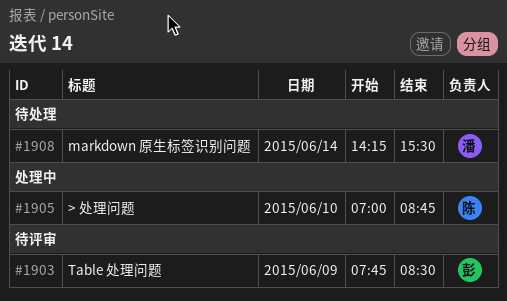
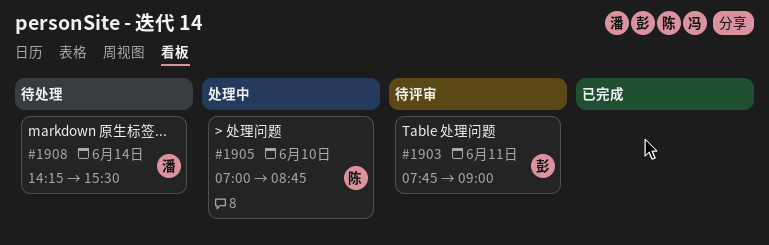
#1903, day: Jun 9 -> Jun 11
#1903, ends: 08:30 -> 09:00

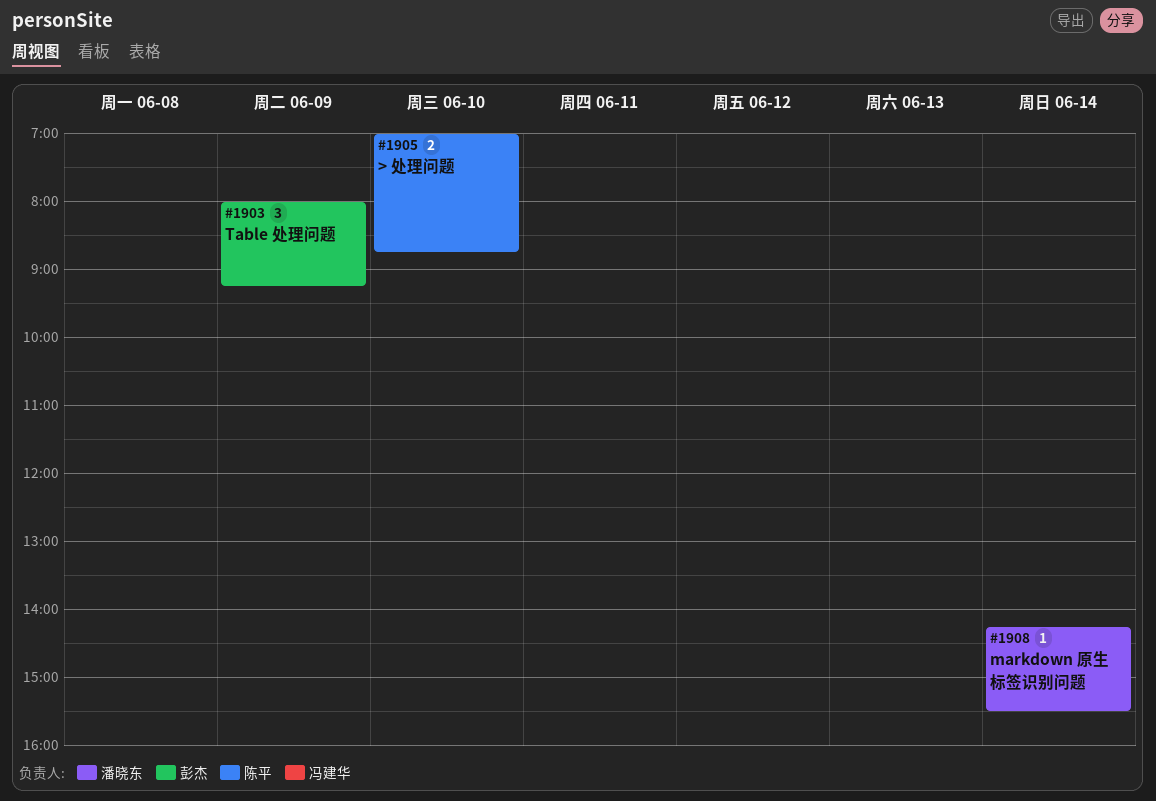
#1903, day: Jun 11 -> Jun 9
#1903, begins: 07:45 -> 08:00
#1903, ends: 09:00 -> 09:15

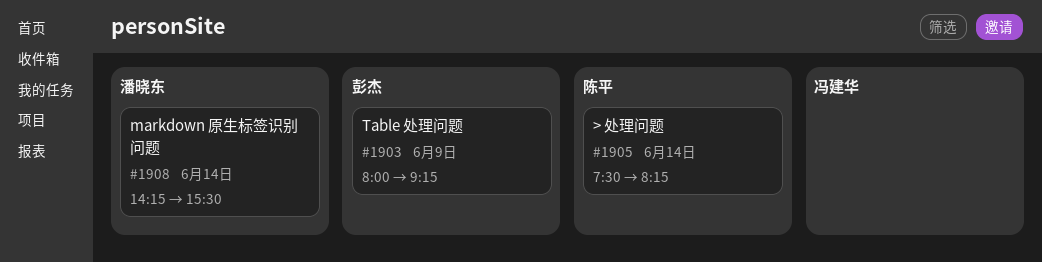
#1905, day: Jun 10 -> Jun 14
#1905, begins: 07:00 -> 07:30
#1905, ends: 08:45 -> 08:15

